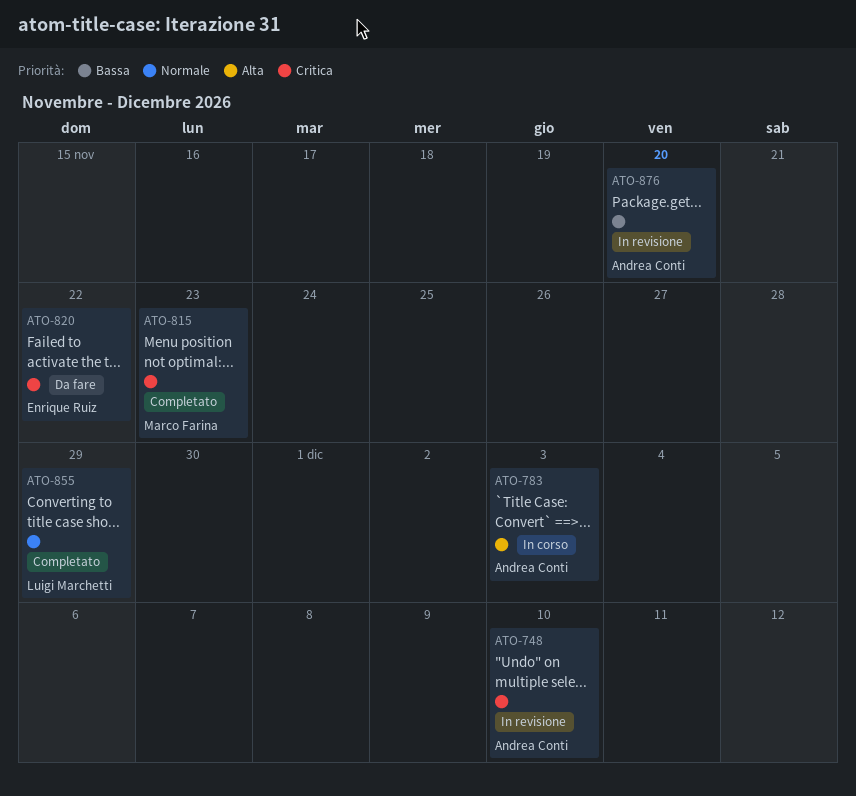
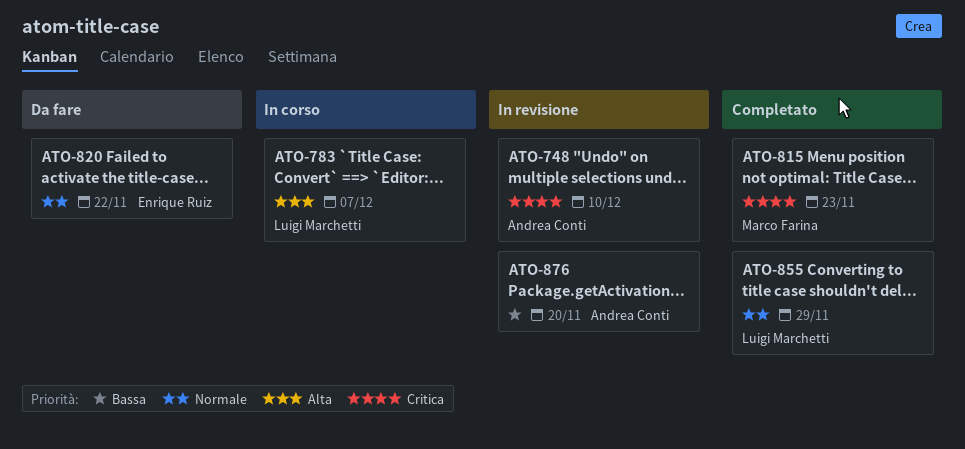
ATO-783, owner: Andrea Conti -> Luigi Marchetti
ATO-783, due: Dec 3 -> Dec 7
ATO-820, priority: Critica -> Normale

